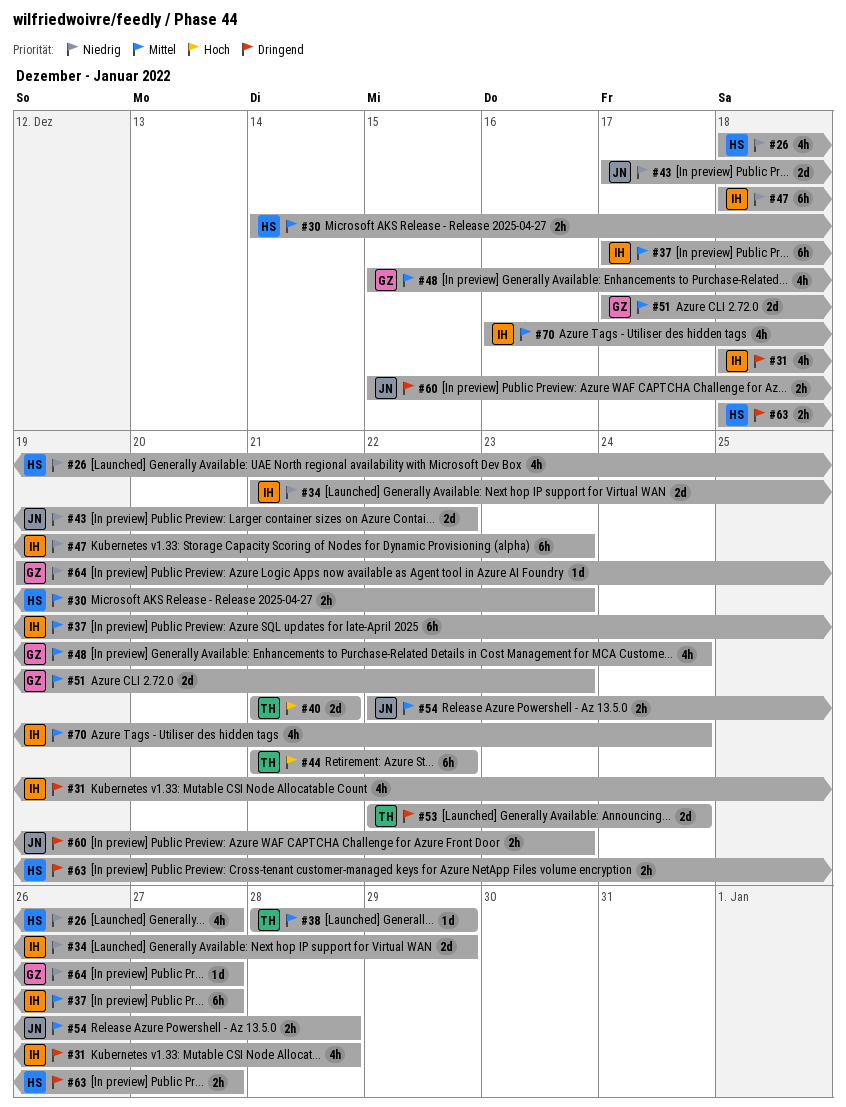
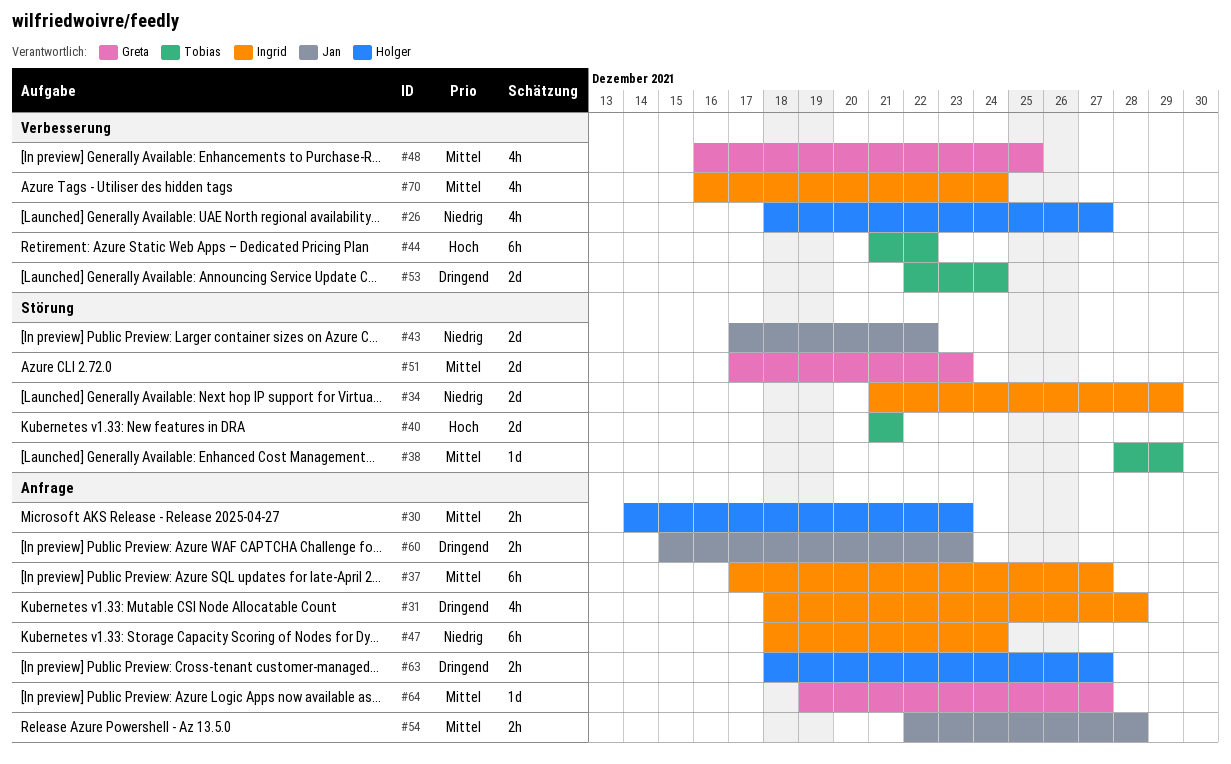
#47, due: Dec 23 -> Dec 24
#48, start: Dec 15 -> Dec 16
#48, due: Dec 24 -> Dec 25
#64, priority: Niedrig -> Mittel

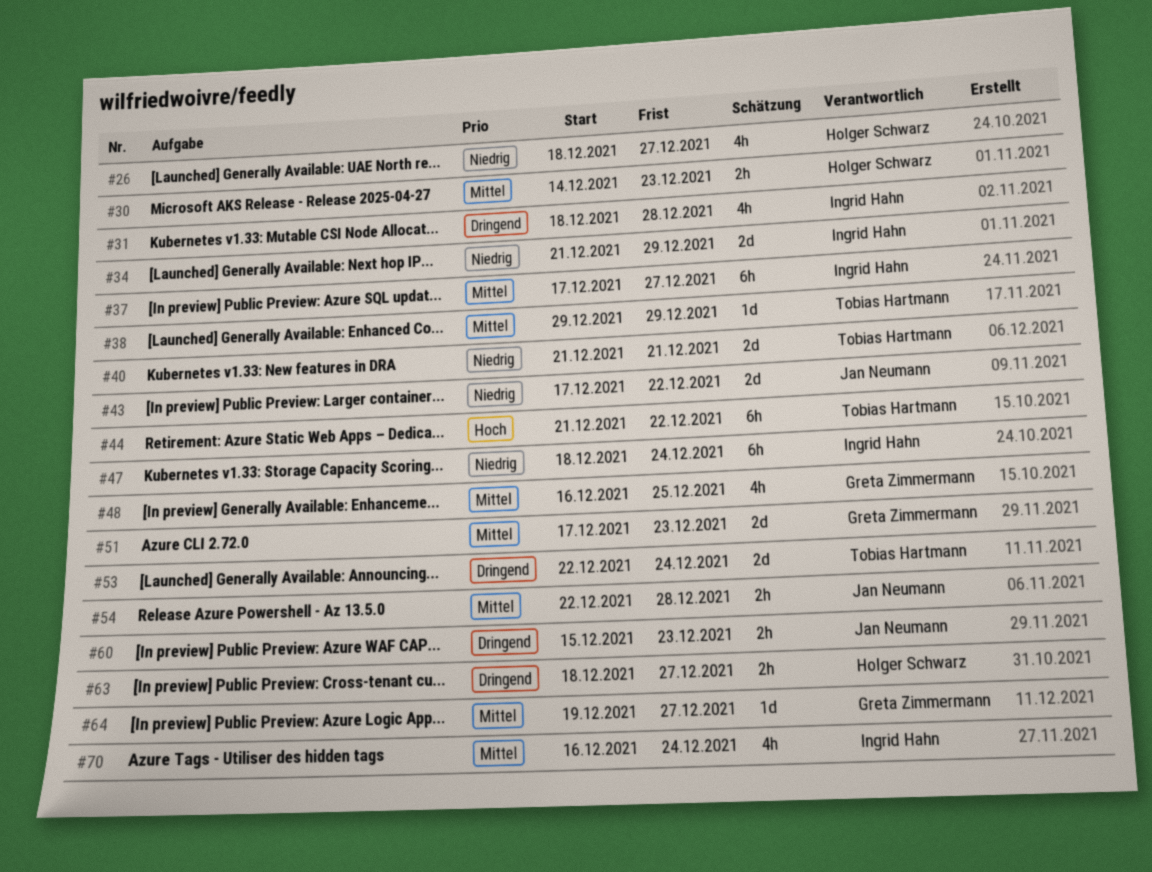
#38, start: Dec 28 -> Dec 29
#40, priority: Hoch -> Niedrig

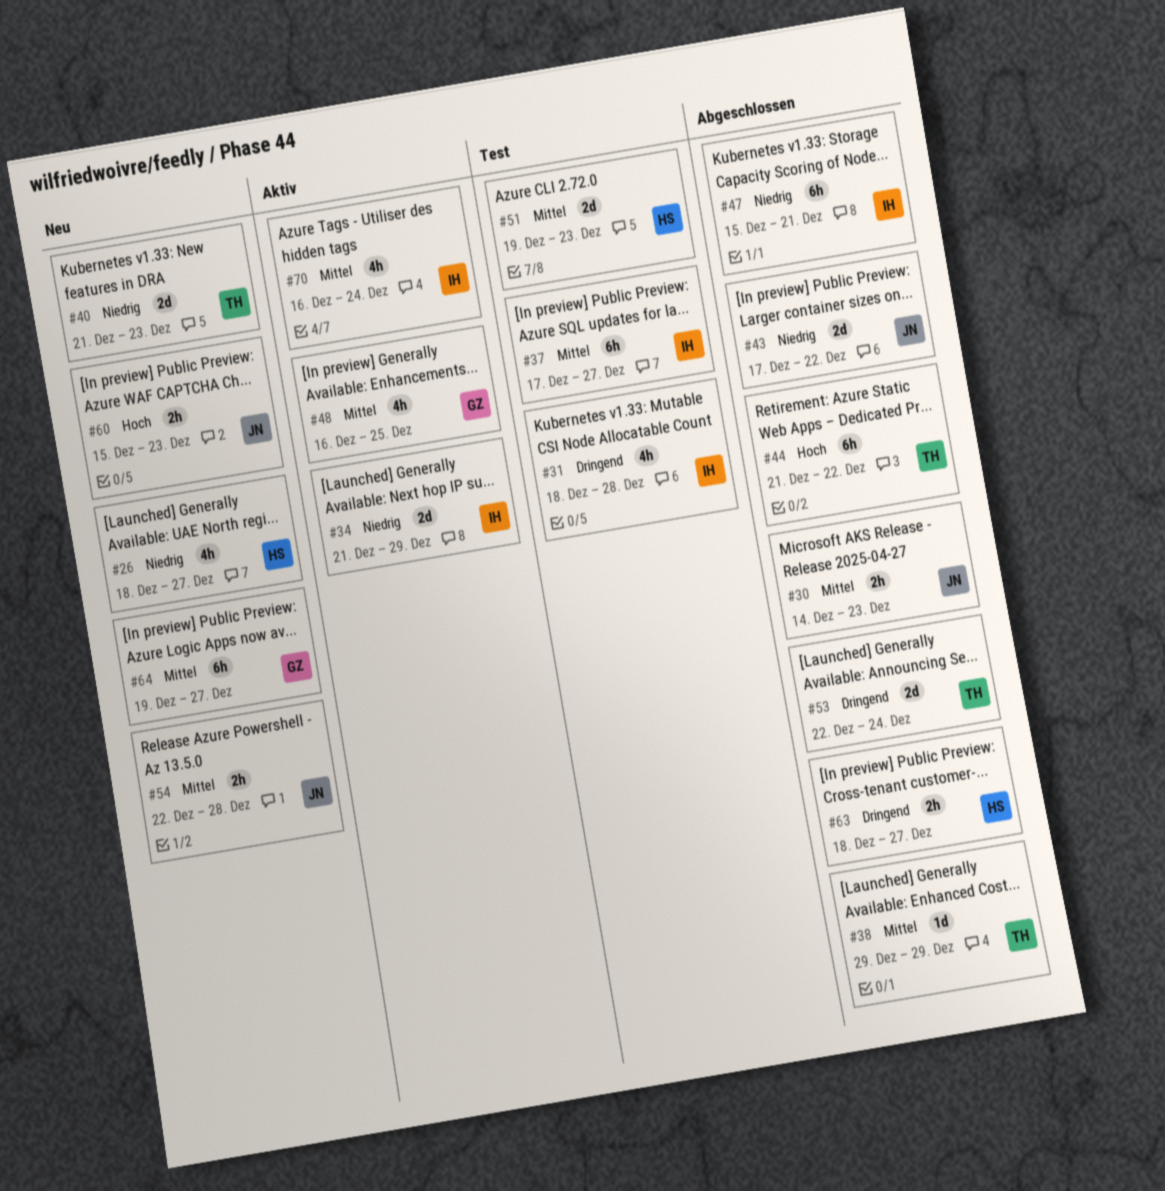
#30, owner: Holger Schwarz -> Jan Neumann
#40, due: Dec 21 -> Dec 23
#47, start: Dec 18 -> Dec 15
#47, due: Dec 24 -> Dec 21
#51, owner: Greta Zimmermann -> Holger Schwarz
#51, start: Dec 17 -> Dec 19
#60, priority: Dringend -> Hoch
#64, estimate: 1d -> 6h

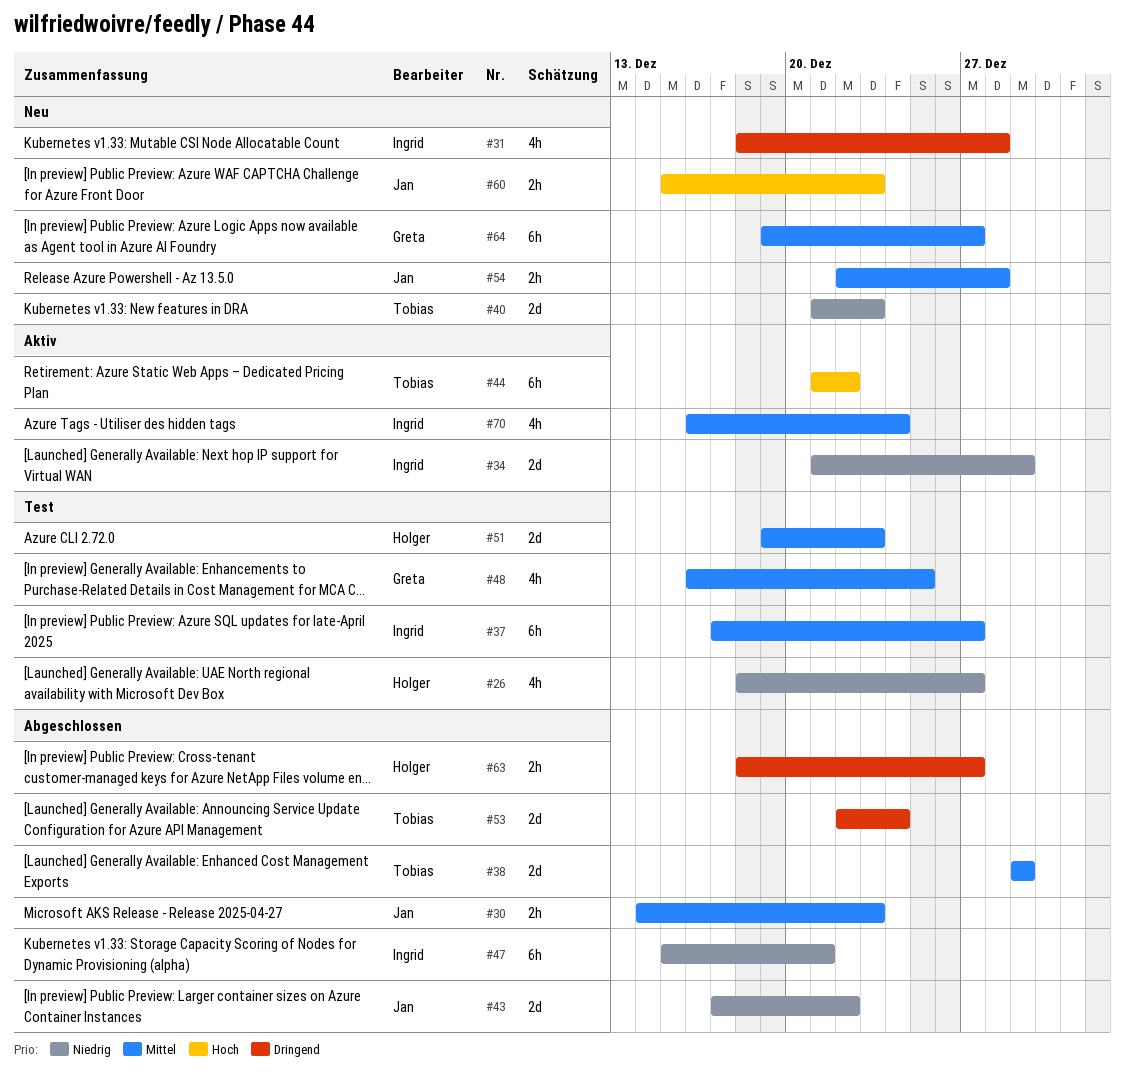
#26, status: Neu -> Test
#31, status: Test -> Neu
#38, estimate: 1d -> 2d
#44, status: Abgeschlossen -> Aktiv
#48, status: Aktiv -> Test

